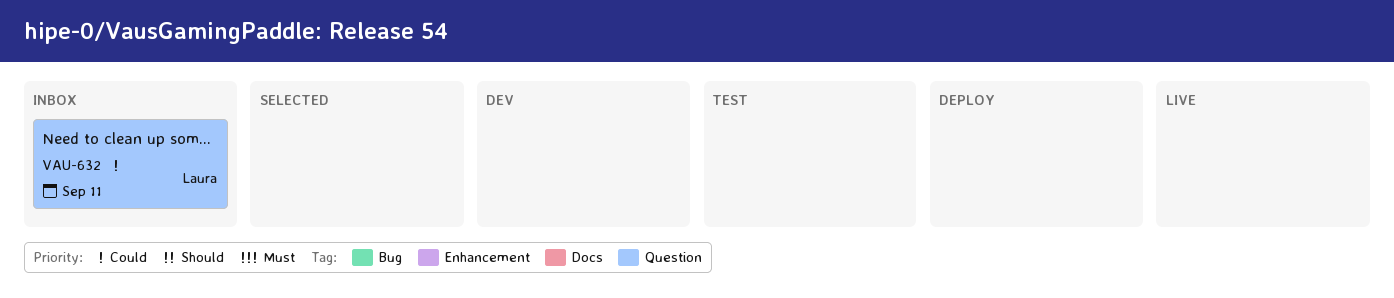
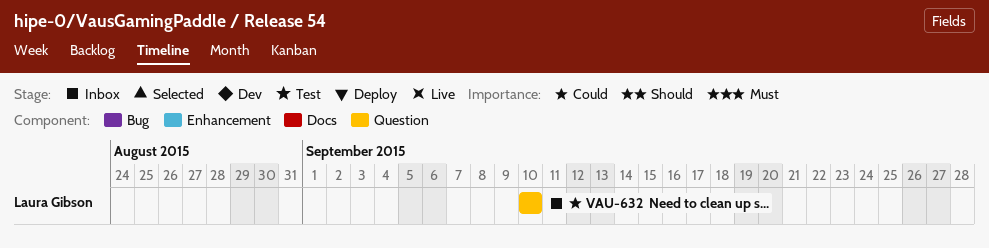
VAU-632, due: Sep 11 -> Sep 10

